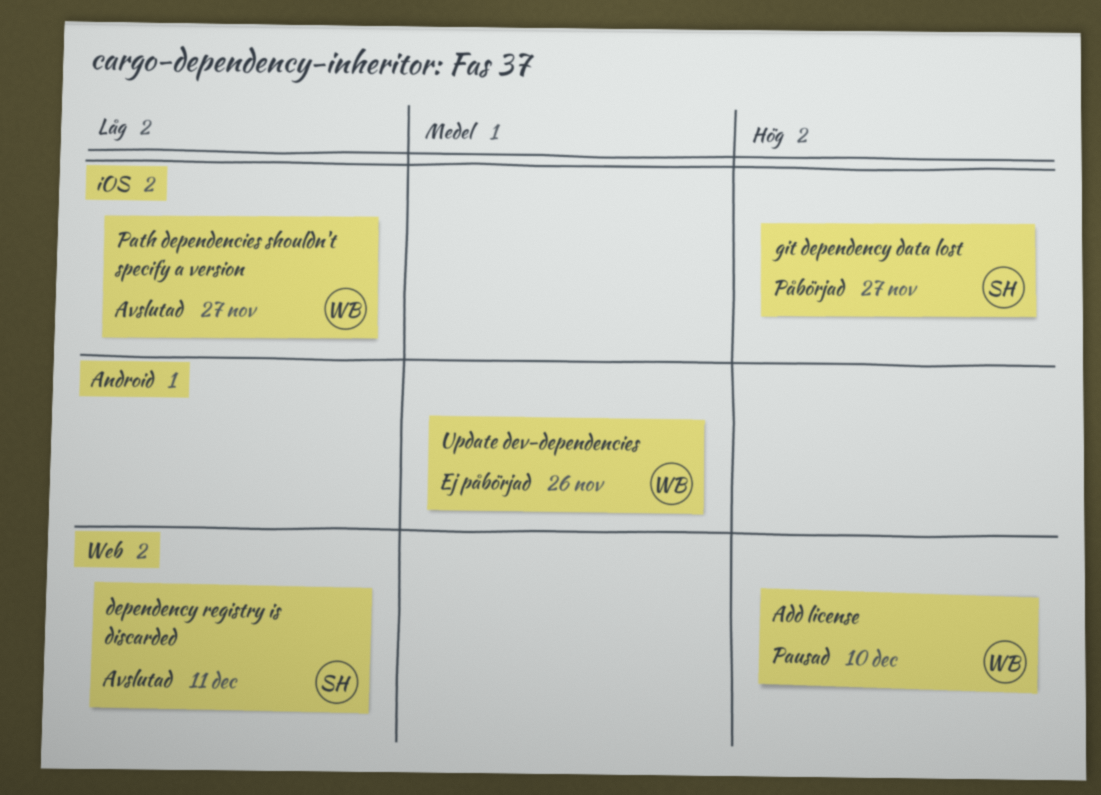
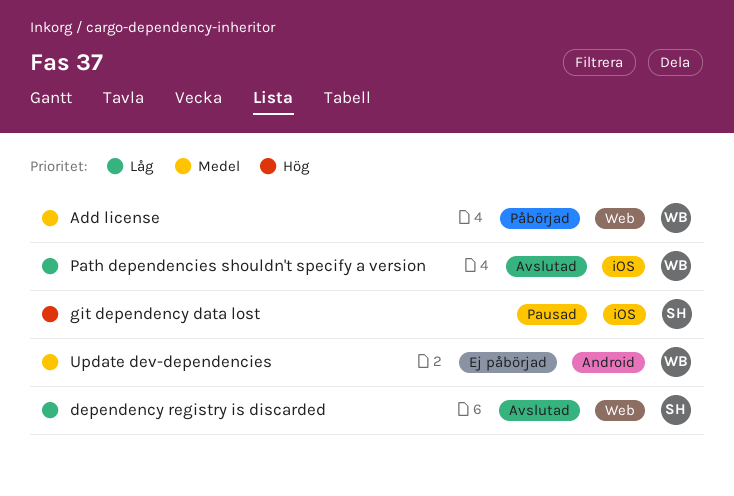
Add license, status: Pausad -> Påbörjad
Add license, priority: Hög -> Medel
git dependency data lost, status: Påbörjad -> Pausad

